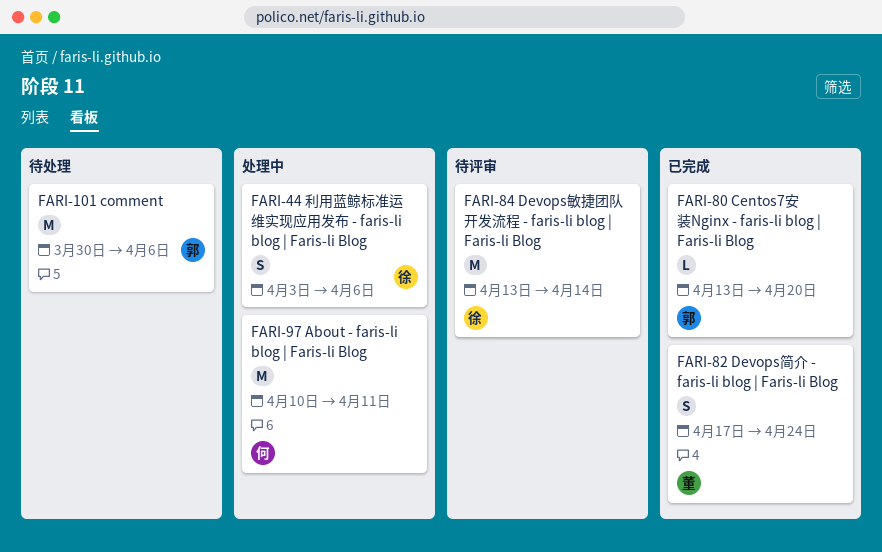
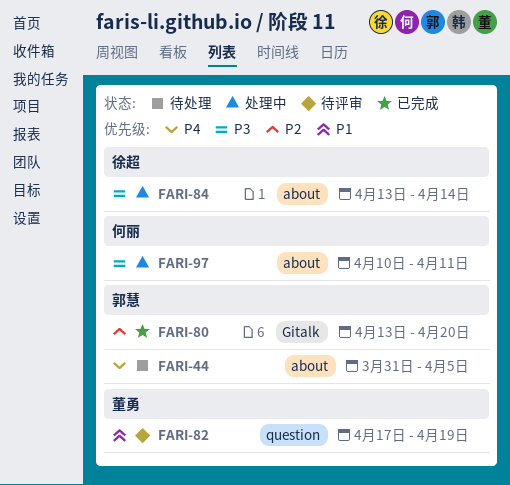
FARI-44, status: 处理中 -> 待处理
FARI-44, owner: 徐超 -> 郭慧
FARI-44, start: Apr 3 -> Mar 31
FARI-44, due: Apr 6 -> Apr 5
FARI-82, status: 已完成 -> 待评审
FARI-82, due: Apr 24 -> Apr 19
FARI-84, status: 待评审 -> 处理中
FARI-101: present -> none

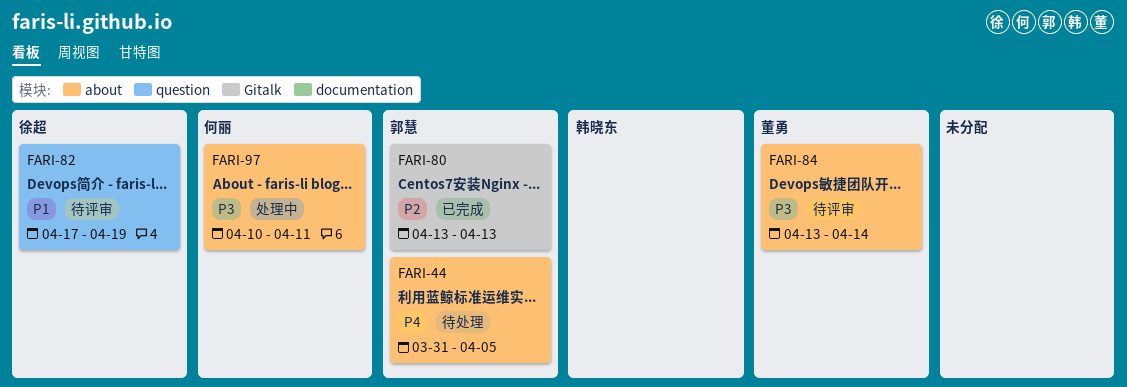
FARI-80, due: Apr 20 -> Apr 13
FARI-82, owner: 董勇 -> 徐超
FARI-84, status: 处理中 -> 待评审
FARI-84, owner: 徐超 -> 董勇

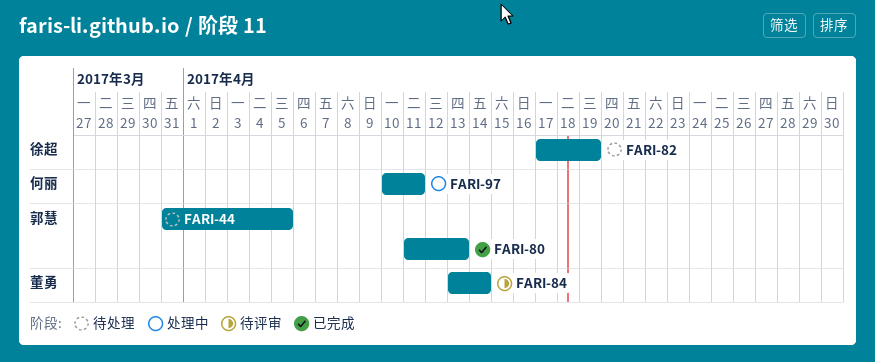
FARI-80, start: Apr 13 -> Apr 11
FARI-82, status: 待评审 -> 待处理

